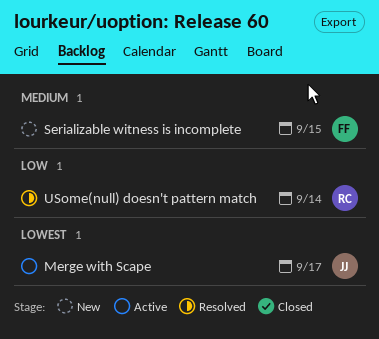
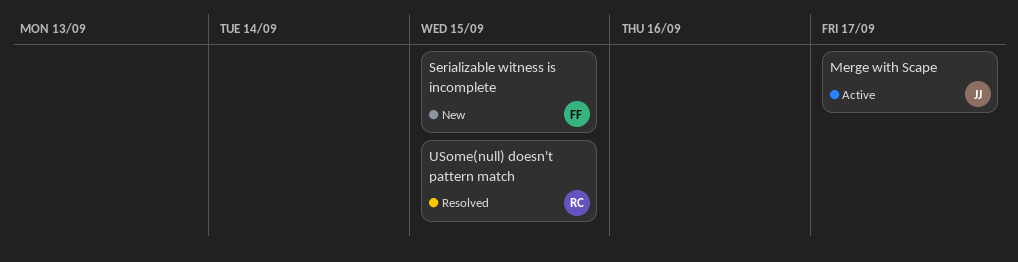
USome(null) doesn't pattern match, due: Sep 14 -> Sep 15

